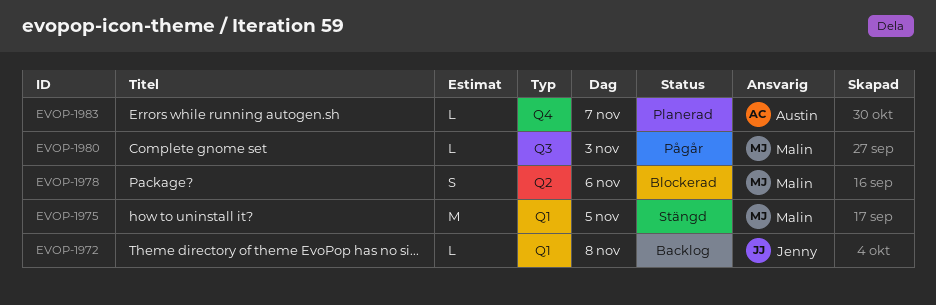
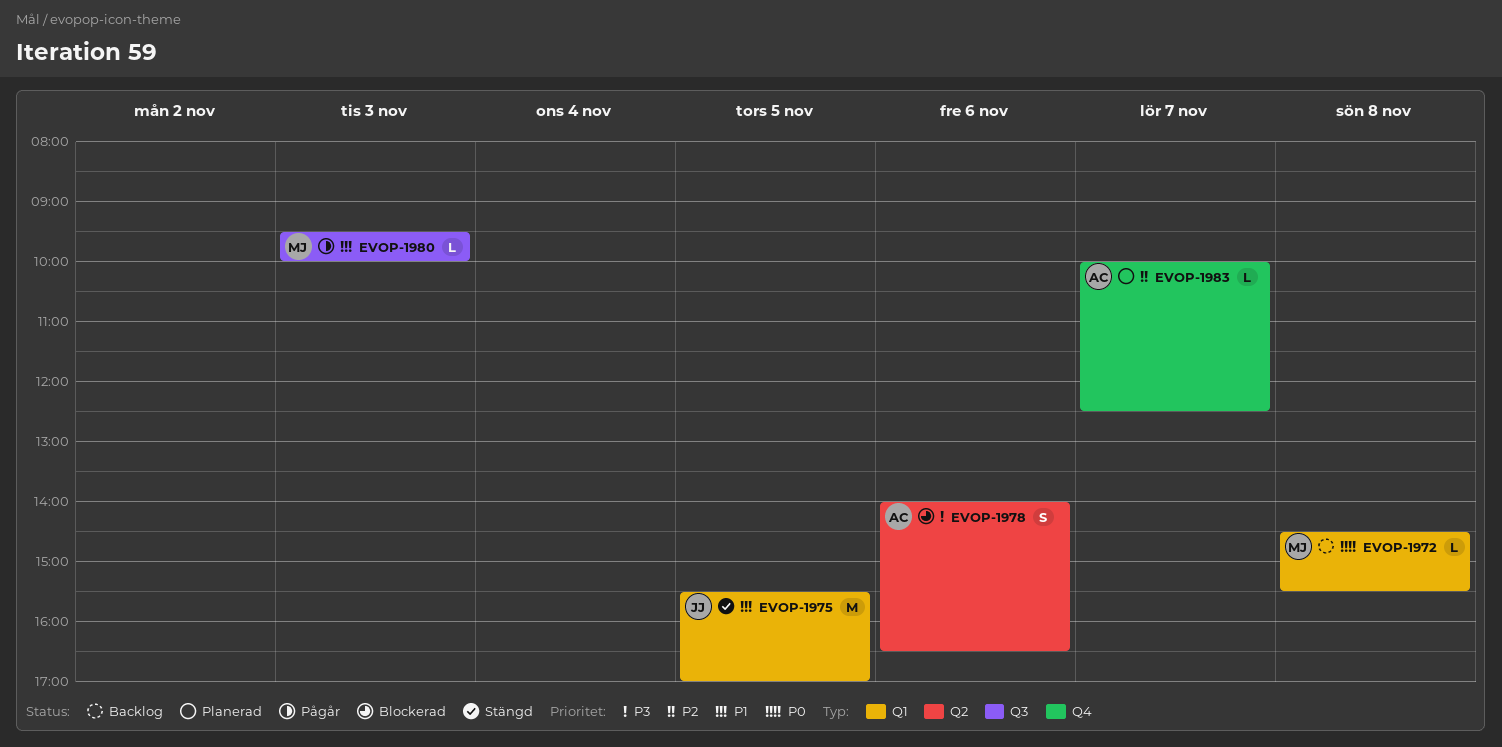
EVOP-1972, owner: Jenny -> Malin
EVOP-1975, owner: Malin -> Jenny
EVOP-1978, owner: Malin -> Austin

